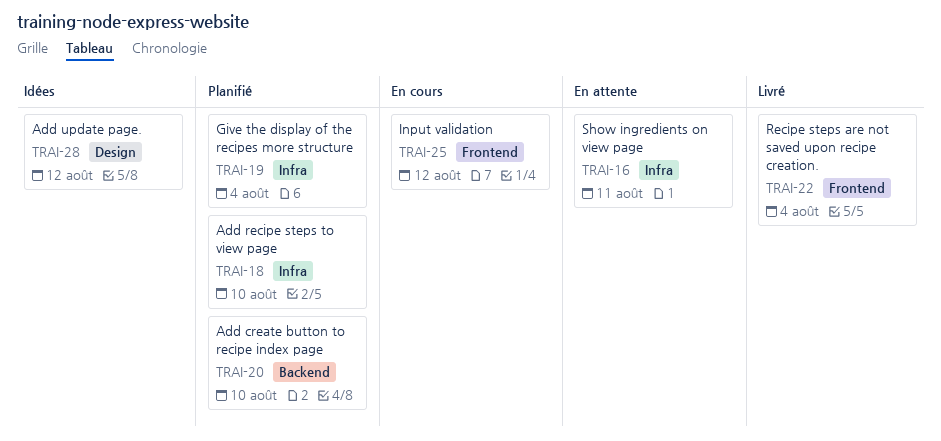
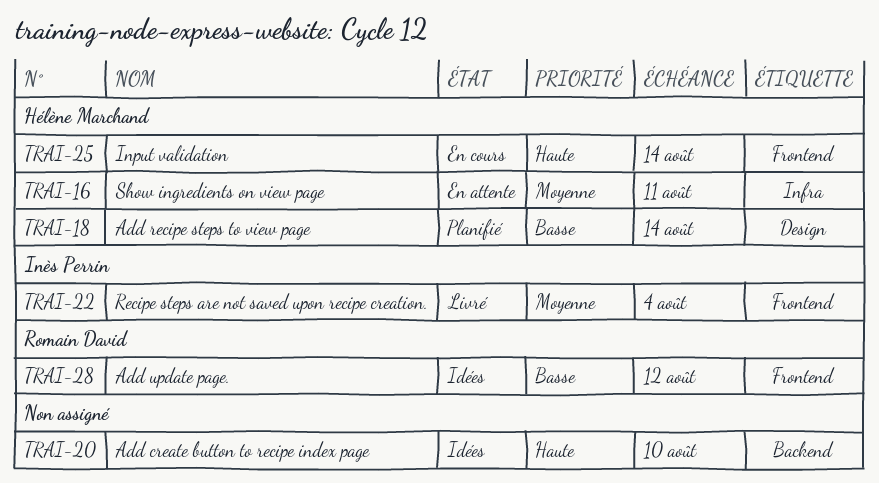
TRAI-18, label: Infra -> Design
TRAI-18, due: Aug 10 -> Aug 14
TRAI-19: present -> none
TRAI-20, status: Planifié -> Idées
TRAI-25, due: Aug 12 -> Aug 14
TRAI-28, label: Design -> Frontend

